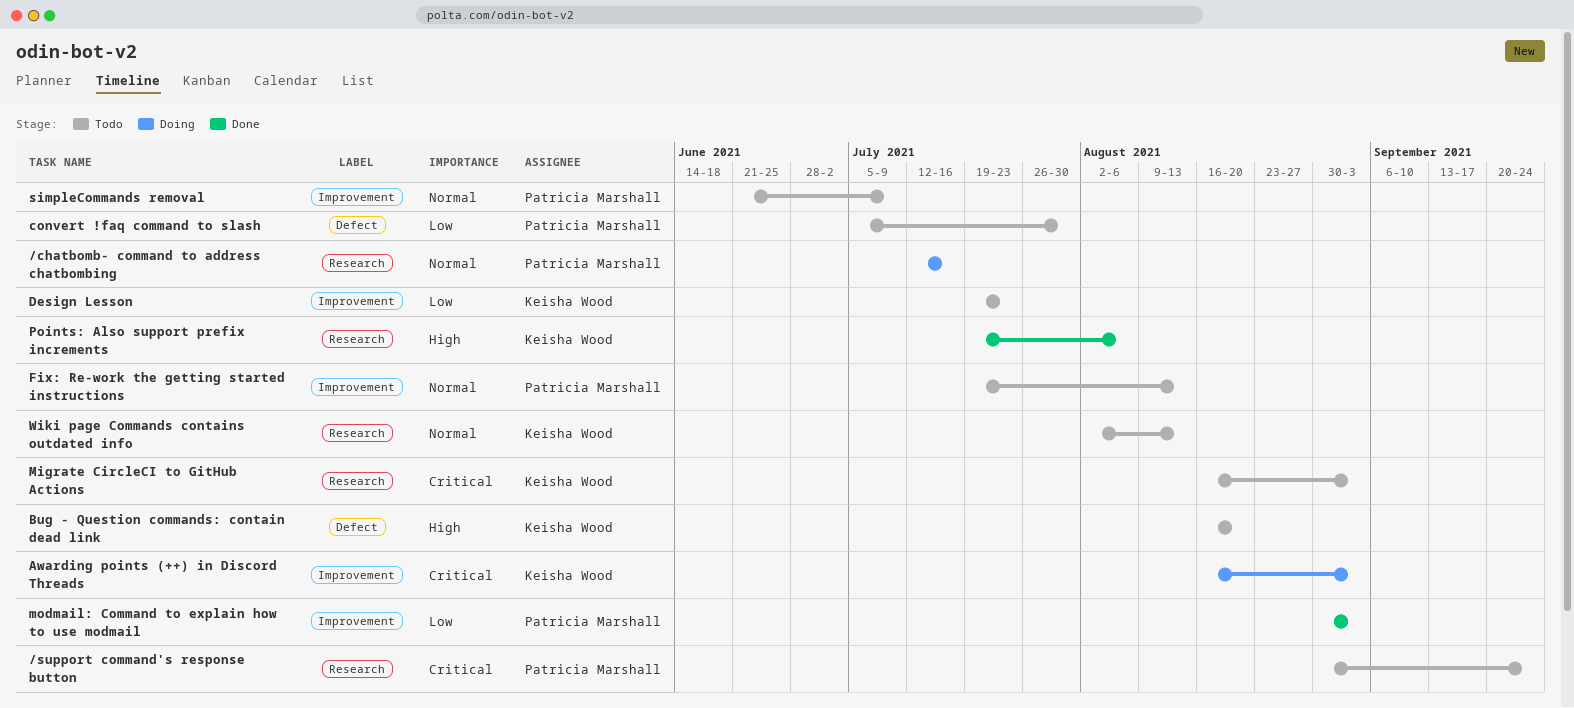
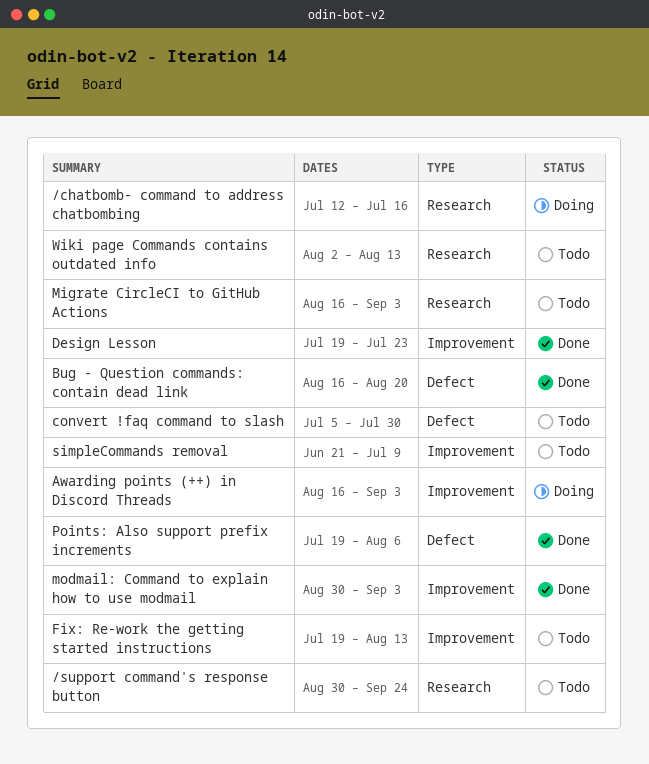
Bug - Question commands: contain dead link, status: Todo -> Done
Design Lesson, status: Todo -> Done
Points: Also support prefix increments, label: Research -> Defect

